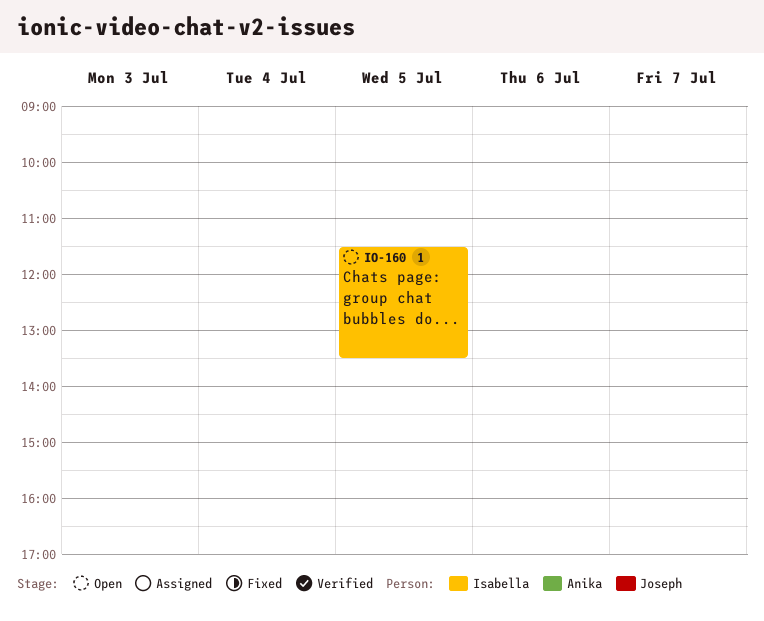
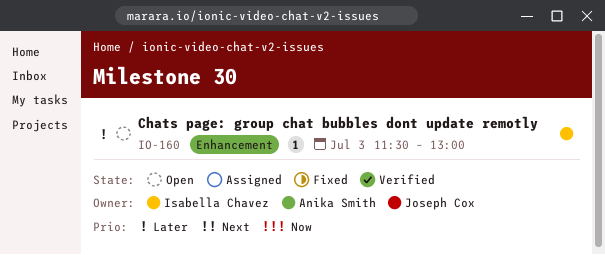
IO-160, day: Jul 5 -> Jul 3
IO-160, ends: 13:30 -> 13:00

